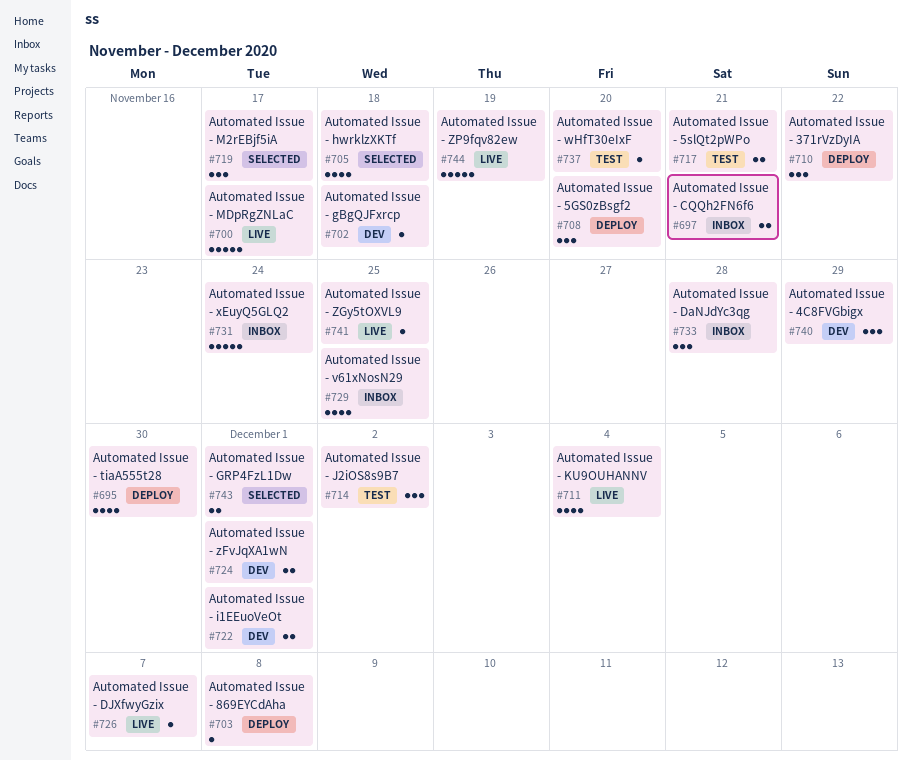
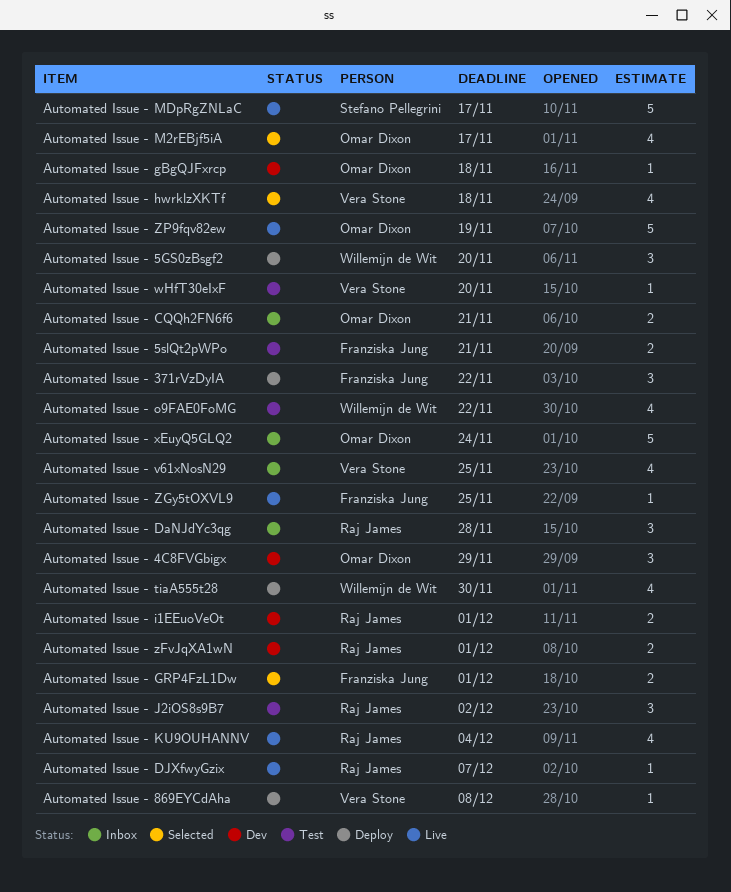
Automated Issue - M2rEBjf5iA, estimate: 3 -> 4
Automated Issue - o9FAE0FoMG: none -> present

